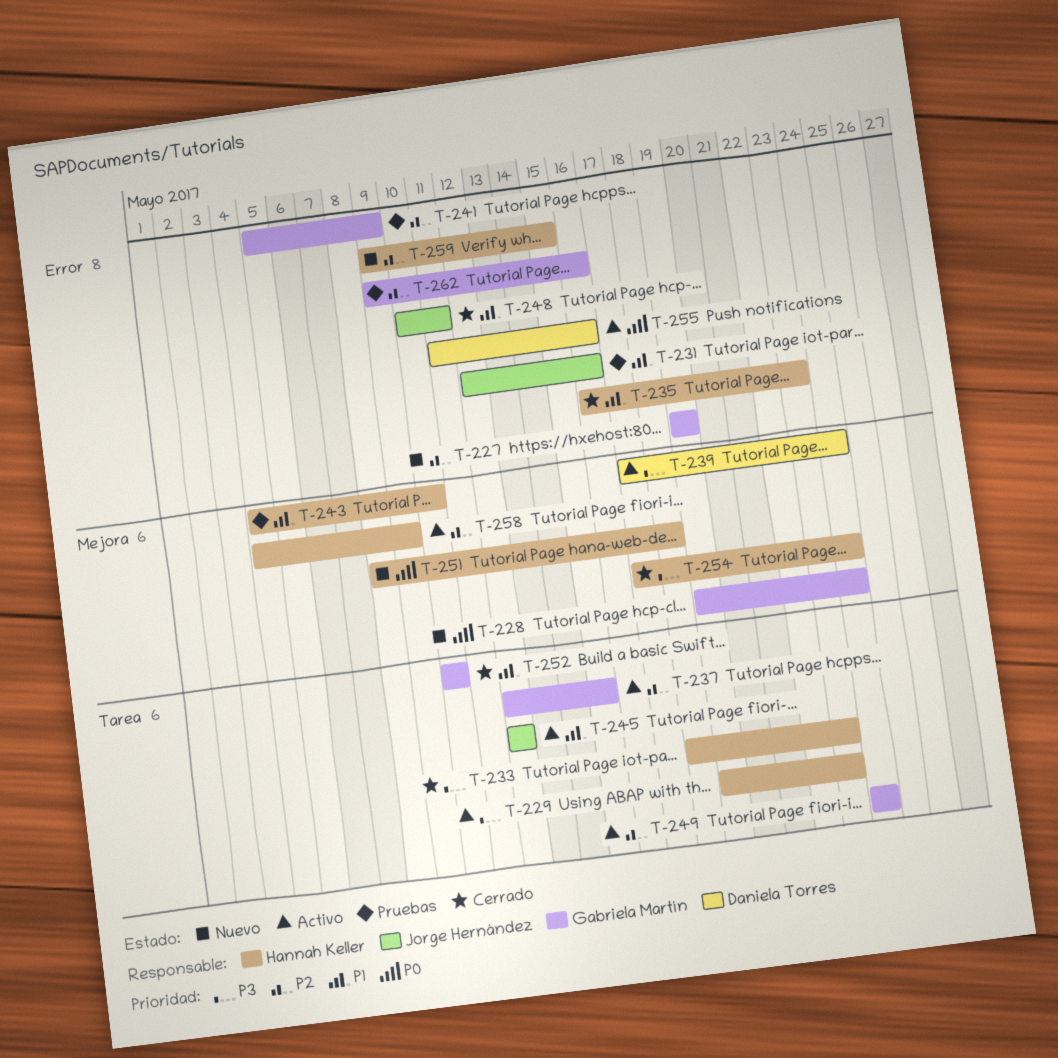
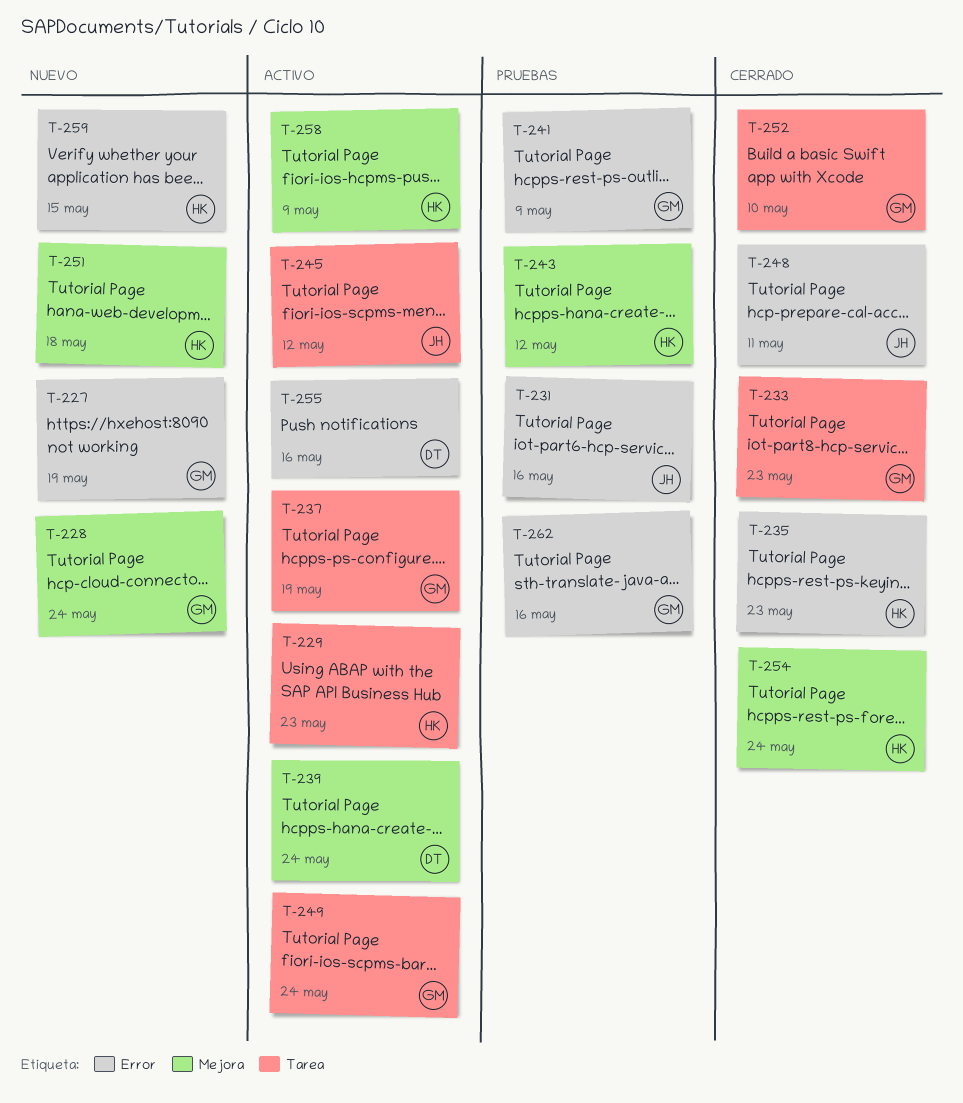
T-233, owner: Hannah Keller -> Gabriela Martín
T-237, due: May 15 -> May 19
T-243, due: May 10 -> May 12

